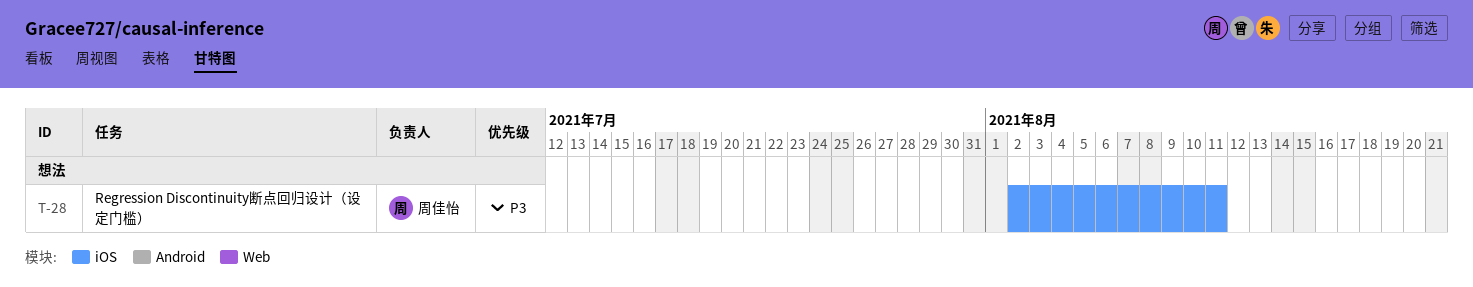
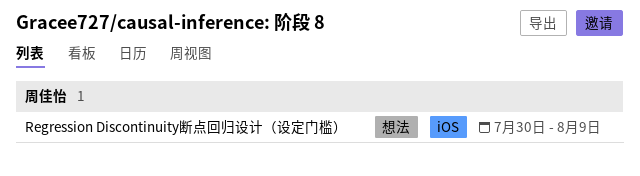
Regression Discontinuity断点回归设计（设定门槛）, start: Aug 2 -> Jul 30
Regression Discontinuity断点回归设计（设定门槛）, due: Aug 11 -> Aug 9

